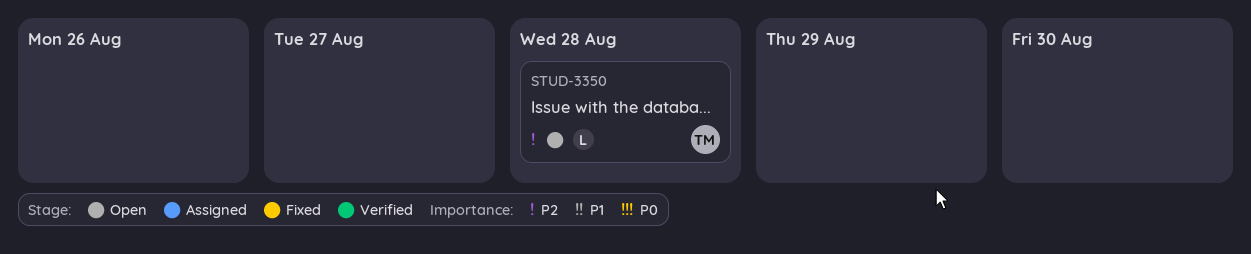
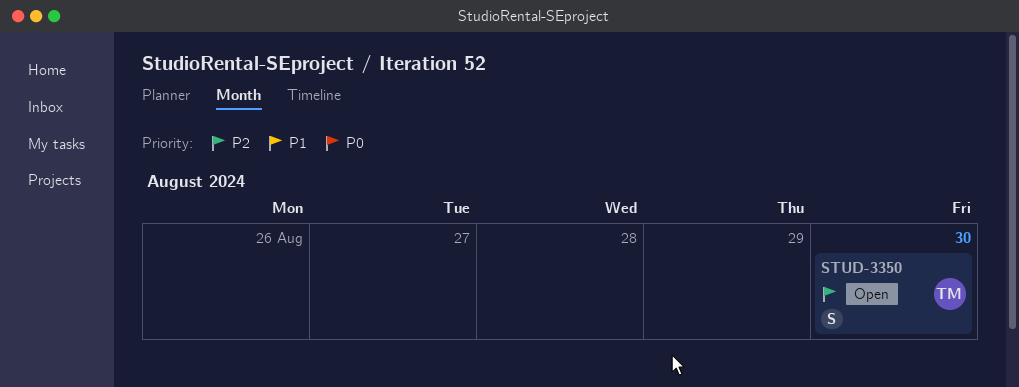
STUD-3350, estimate: L -> S
STUD-3350, due: Aug 28 -> Aug 30

